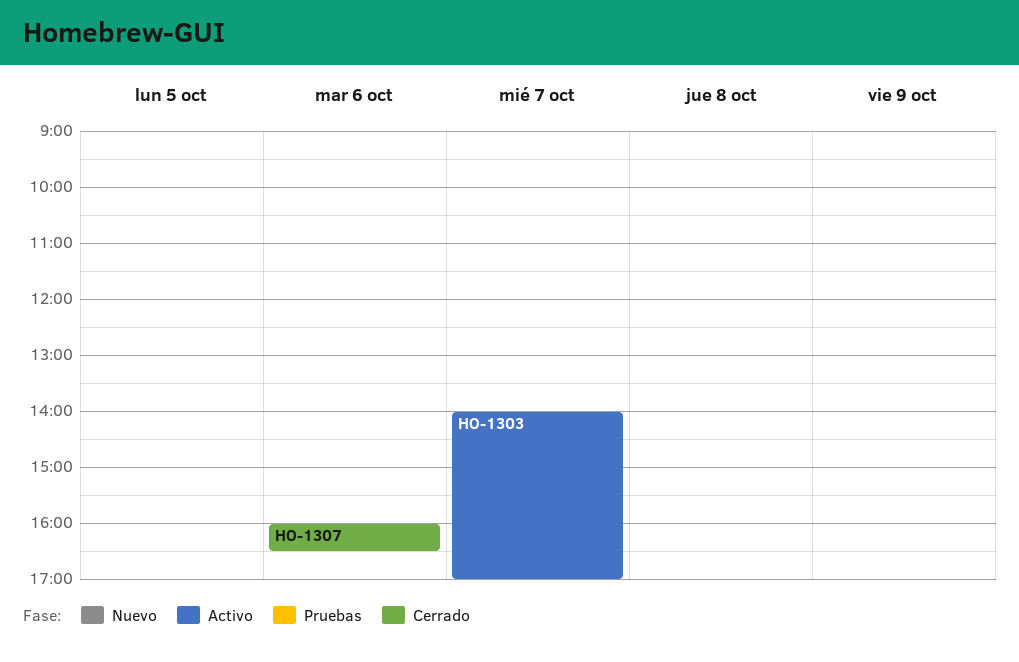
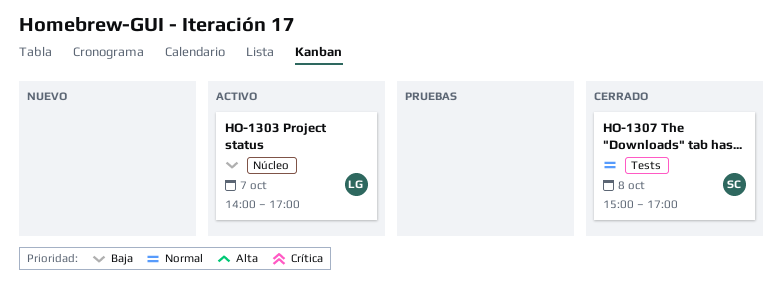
HO-1307, day: Oct 6 -> Oct 8
HO-1307, begins: 16:00 -> 15:00
HO-1307, ends: 16:30 -> 17:00

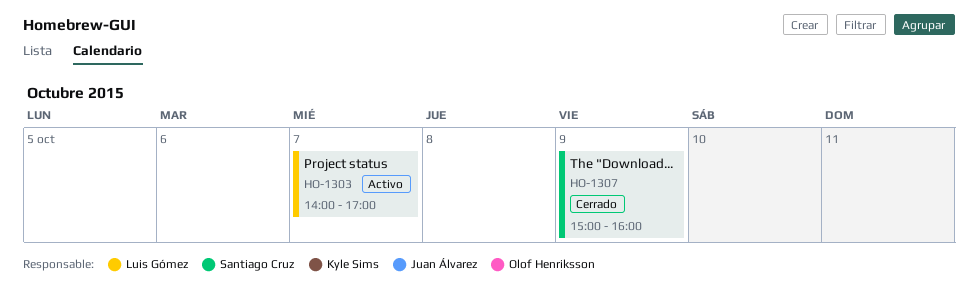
HO-1307, day: Oct 8 -> Oct 9
HO-1307, ends: 17:00 -> 16:00

